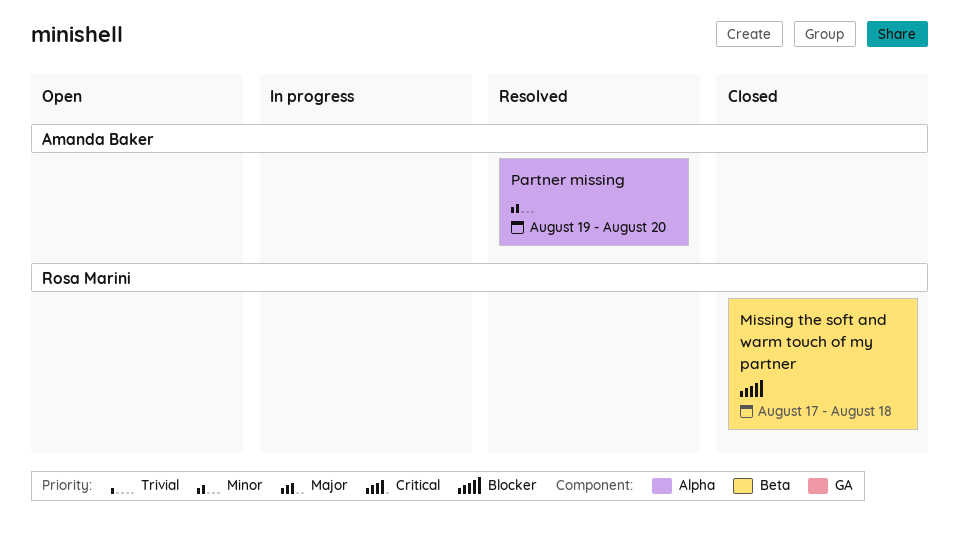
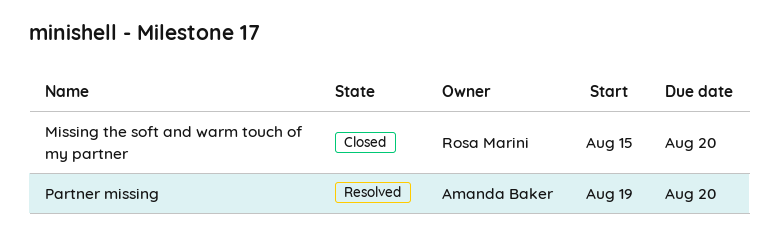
Missing the soft and warm touch of my partner, start: Aug 17 -> Aug 15
Missing the soft and warm touch of my partner, due: Aug 18 -> Aug 20

